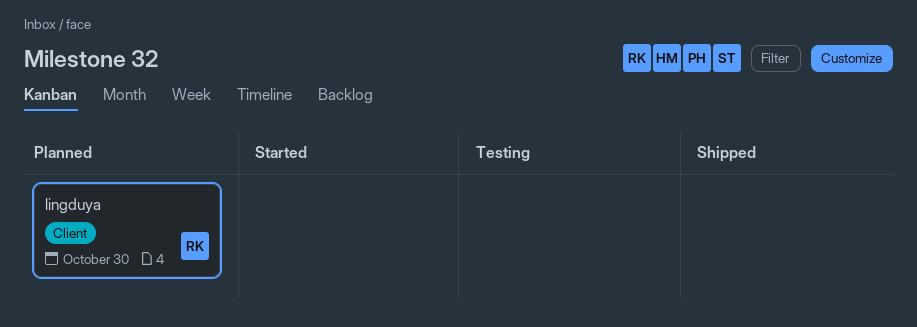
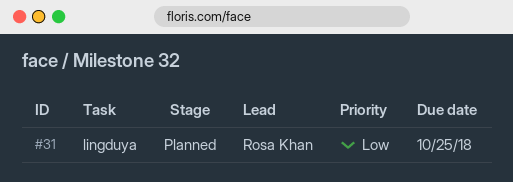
lingduya, due: Oct 30 -> Oct 25

